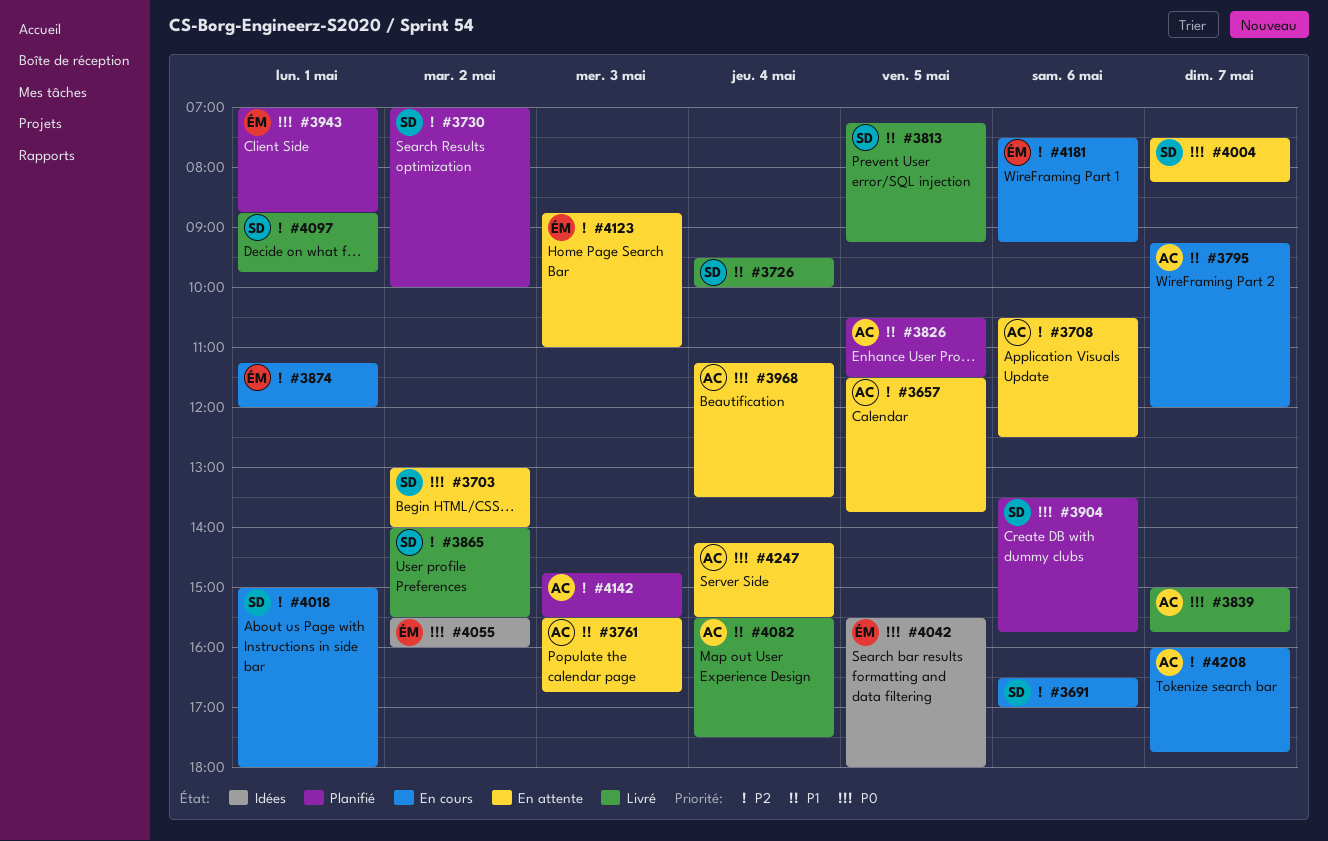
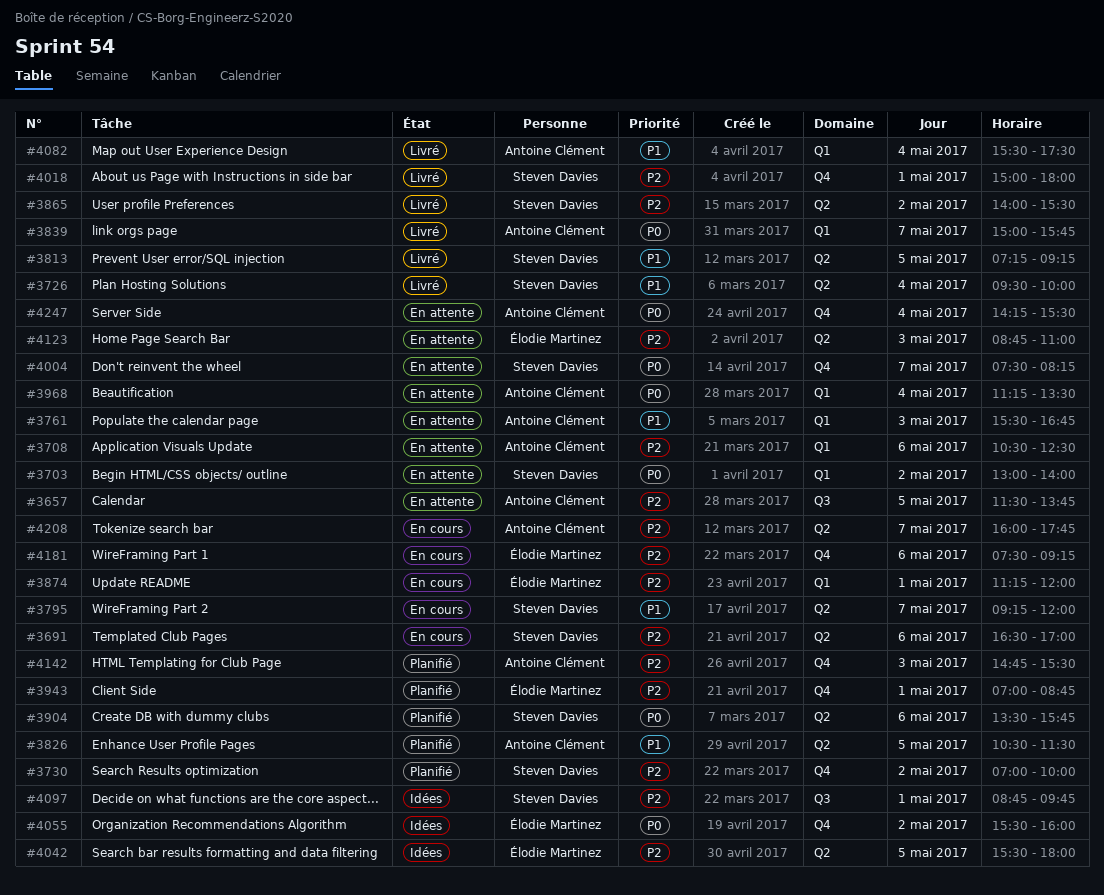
#3795, owner: Antoine Clément -> Steven Davies
#3943, priority: P0 -> P2
#4018, status: En cours -> Livré
#4042, priority: P0 -> P2
#4097, status: Livré -> Idées

